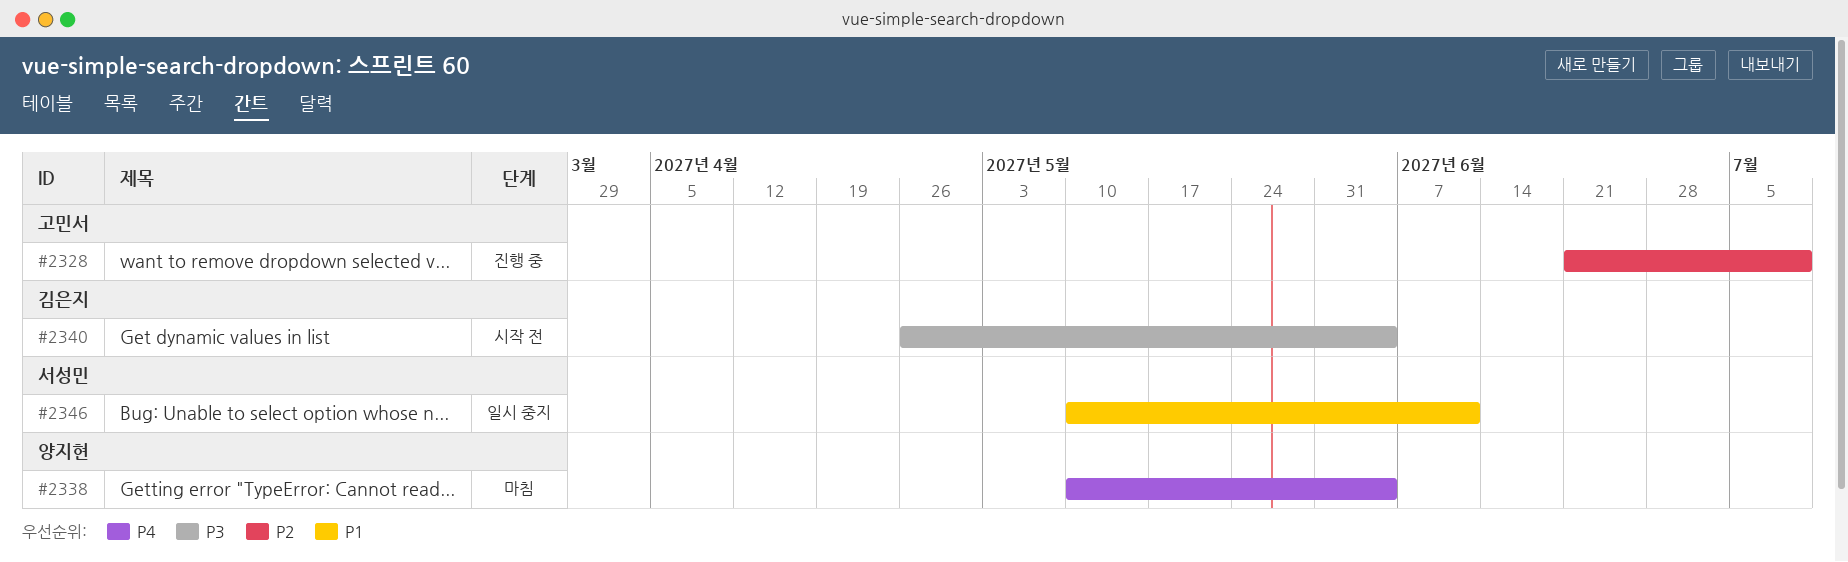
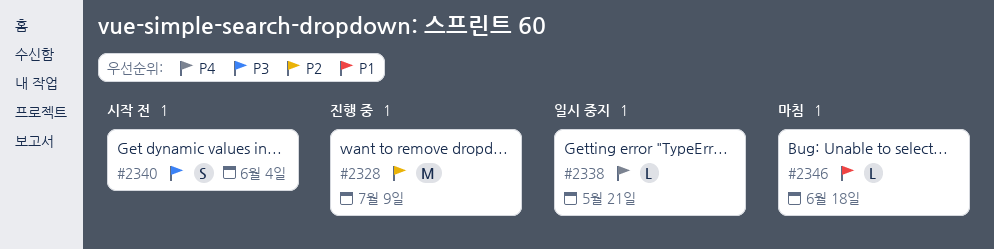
#2338, status: 마침 -> 일시 중지
#2338, due: Jun 4 -> May 21
#2346, status: 일시 중지 -> 마침
#2346, due: Jun 11 -> Jun 18

